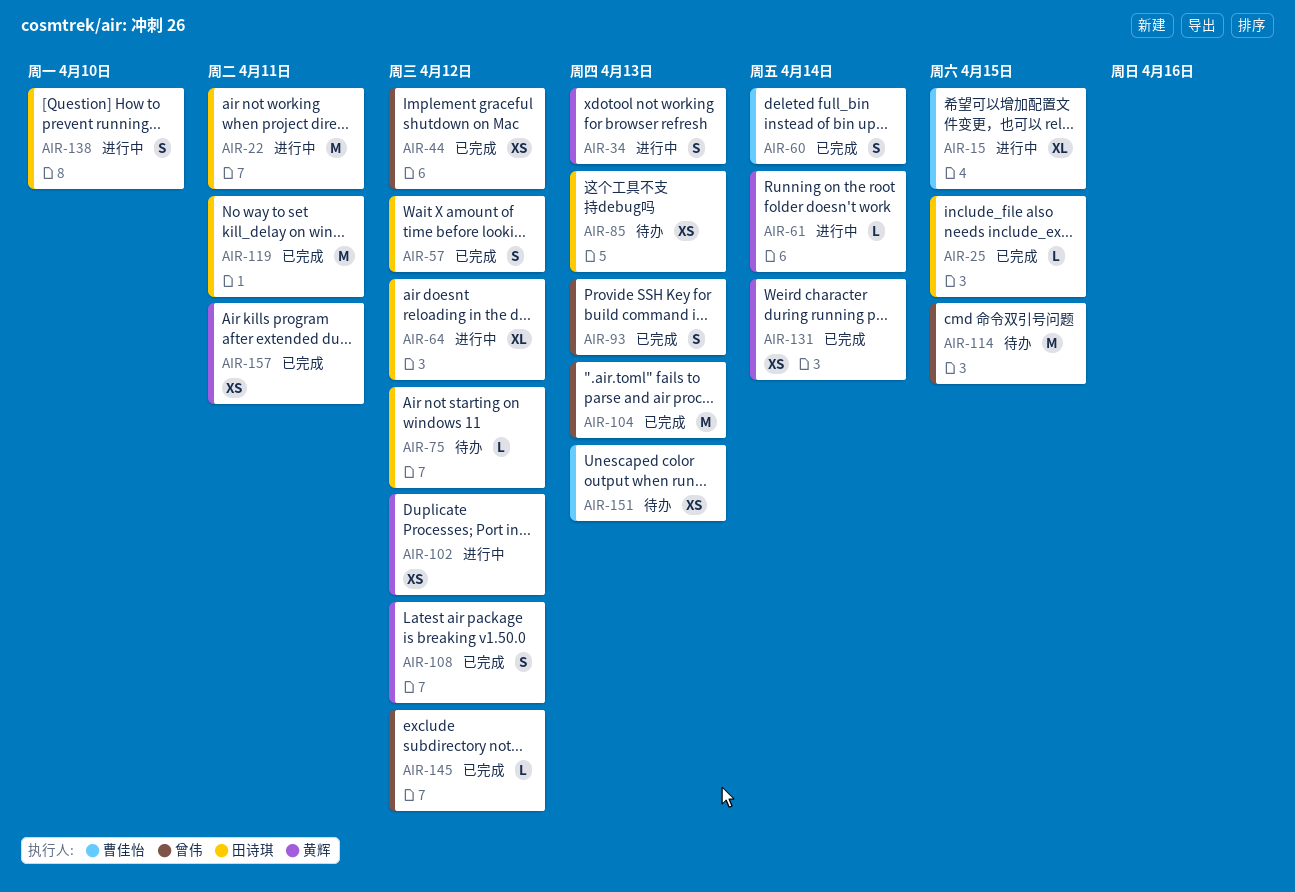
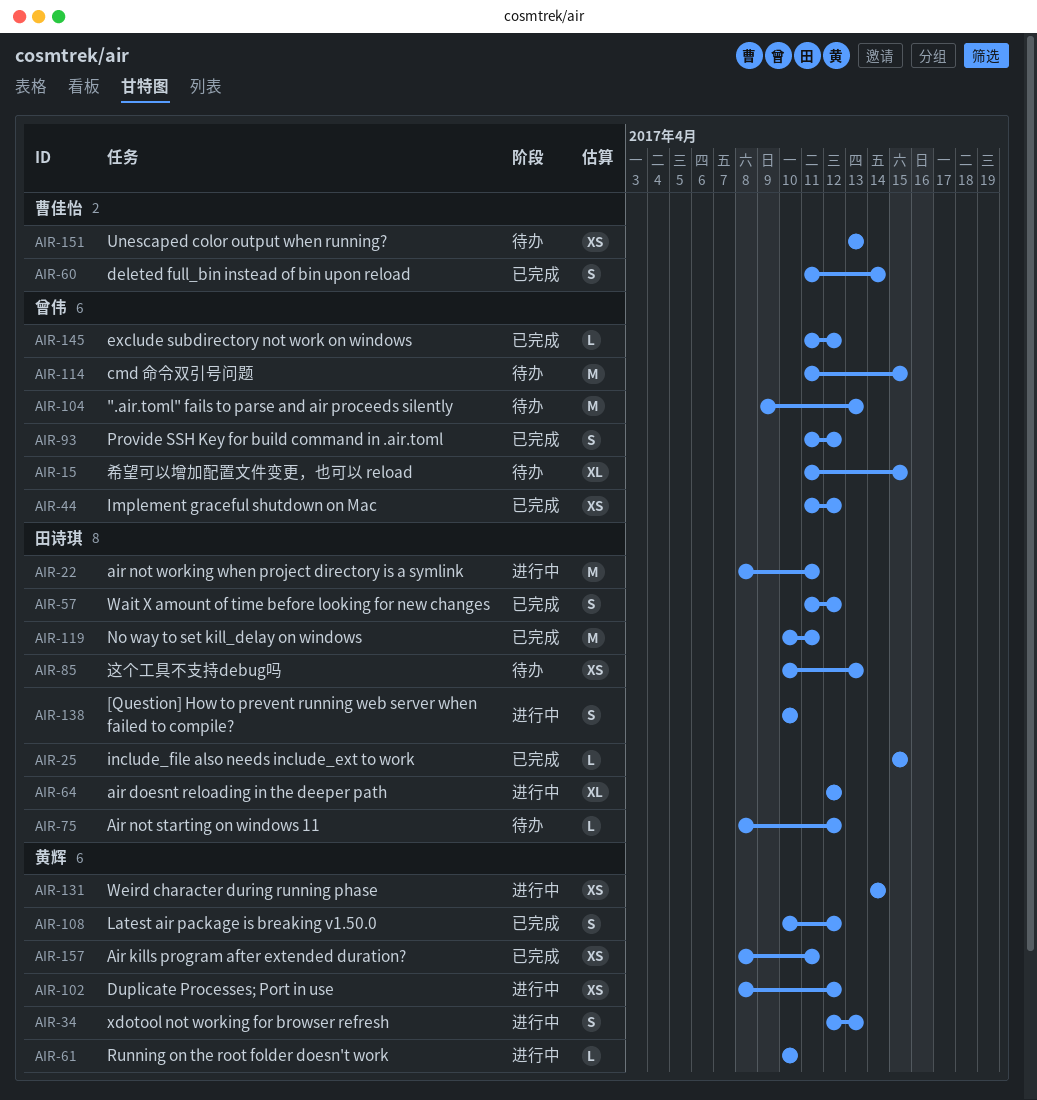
AIR-15, status: 进行中 -> 待办
AIR-15, owner: 曹佳怡 -> 曾伟
AIR-61, due: Apr 14 -> Apr 10
AIR-93, due: Apr 13 -> Apr 12
AIR-104, status: 已完成 -> 待办
AIR-131, status: 已完成 -> 进行中

